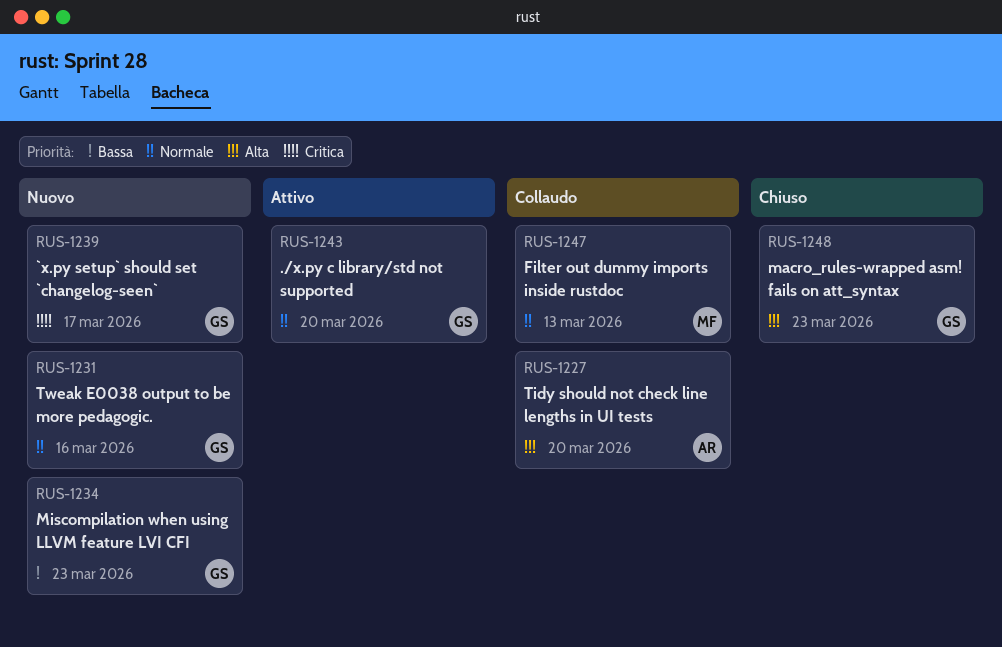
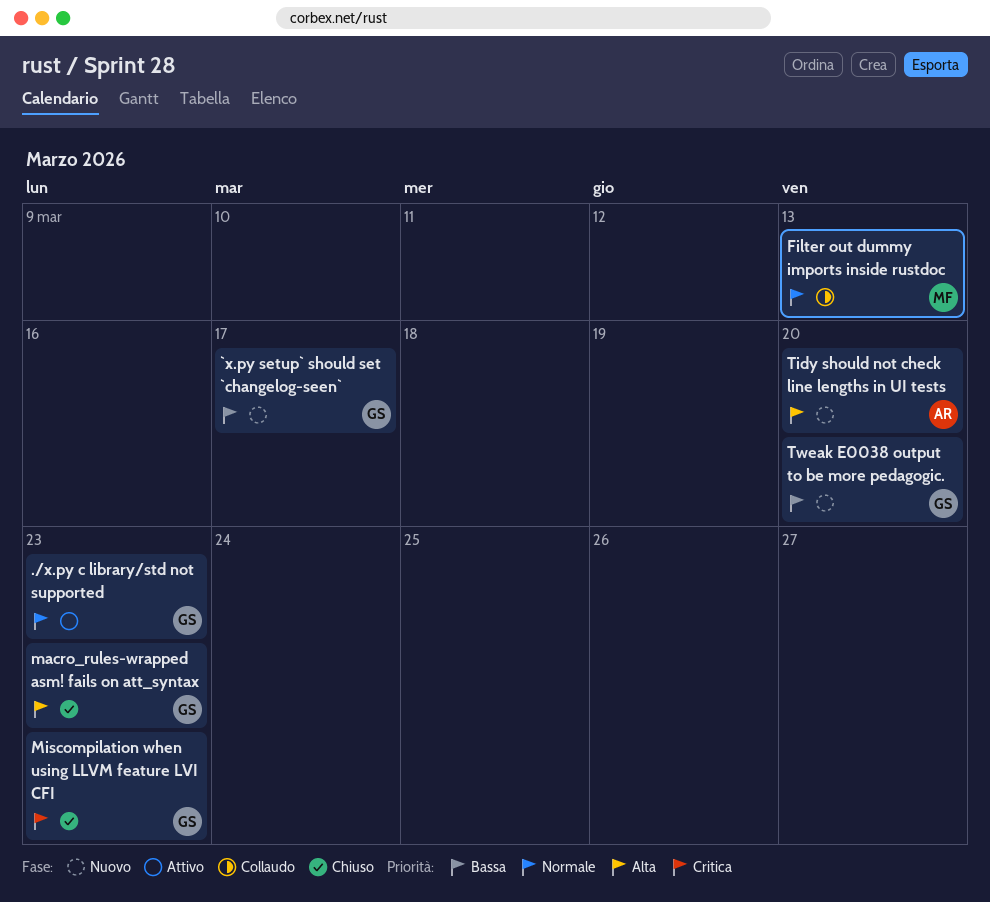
./x.py c library/std not supported, due: Mar 20 -> Mar 23
`x.py setup` should set `changelog-seen`, priority: Critica -> Bassa
Miscompilation when using LLVM feature LVI CFI, status: Nuovo -> Chiuso
Miscompilation when using LLVM feature LVI CFI, priority: Bassa -> Critica
Tidy should not check line lengths in UI tests, status: Collaudo -> Nuovo
Tweak E0038 output to be more pedagogic., priority: Normale -> Bassa
Tweak E0038 output to be more pedagogic., due: Mar 16 -> Mar 20

